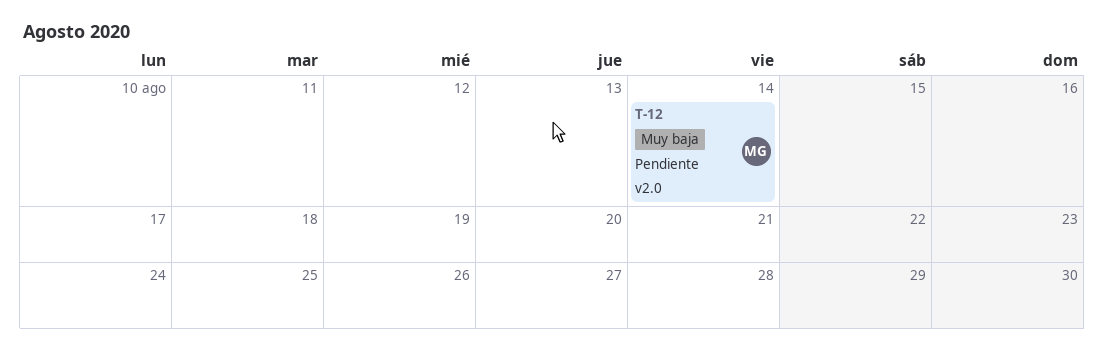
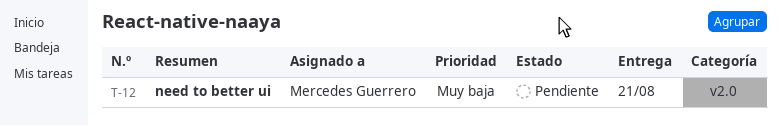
T-12, due: Aug 14 -> Aug 21

